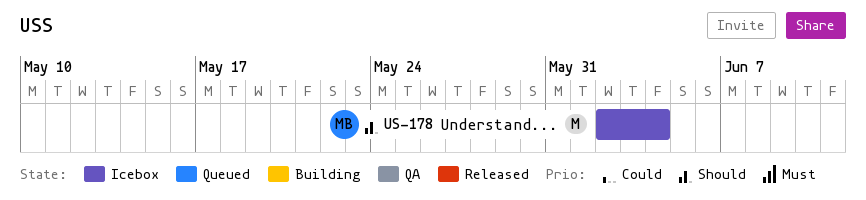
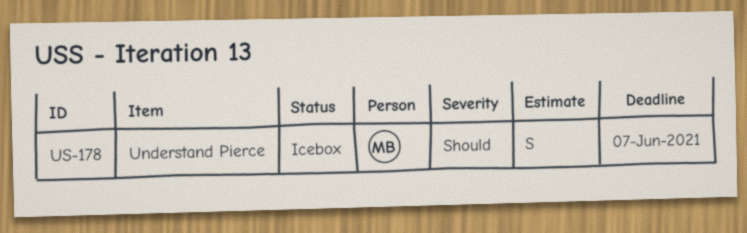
US-178, estimate: M -> S
US-178, due: Jun 4 -> Jun 7

